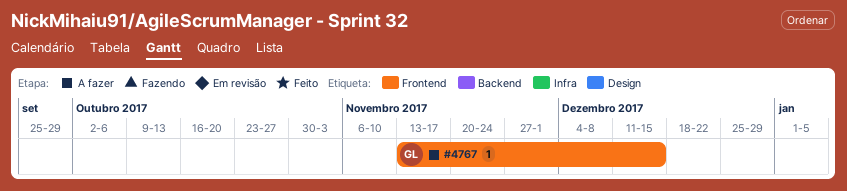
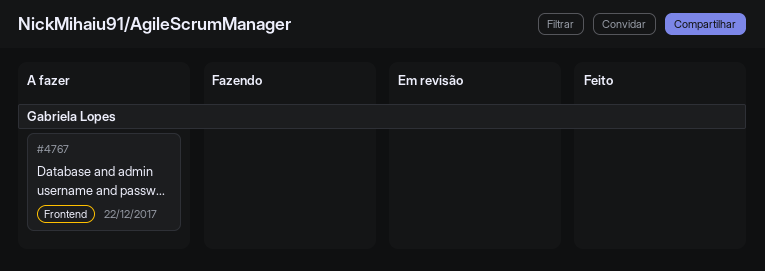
#4767, due: Dec 15 -> Dec 22

